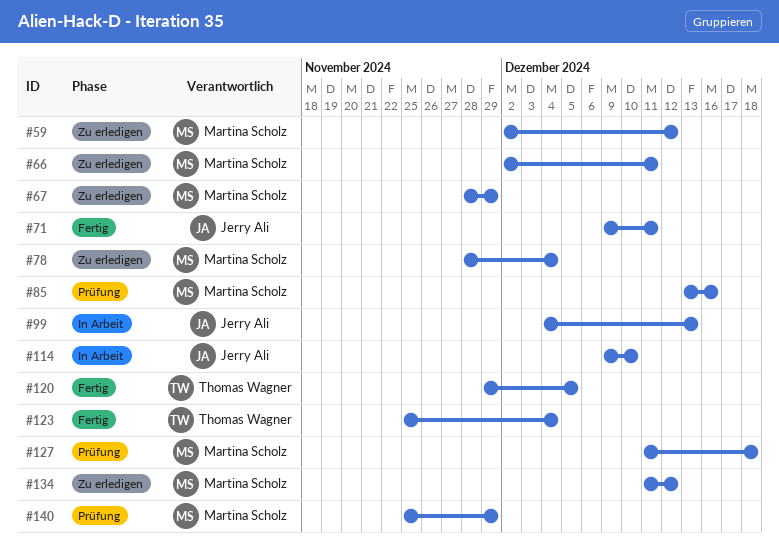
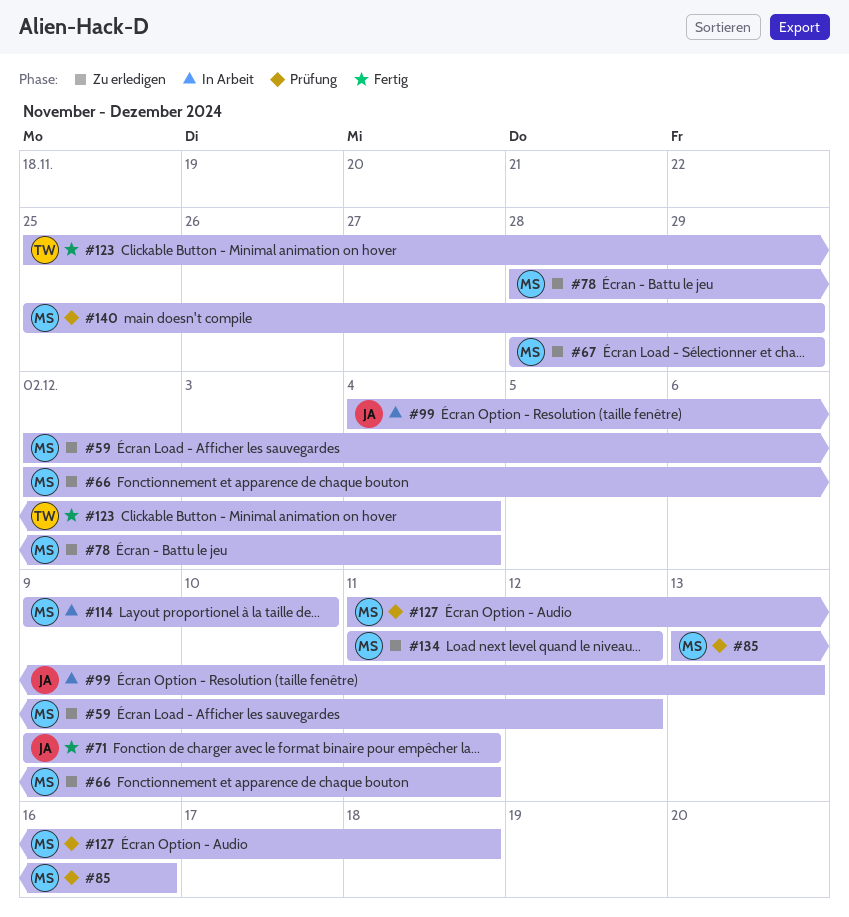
#114, owner: Jerry Ali -> Martina Scholz
#120: present -> none

